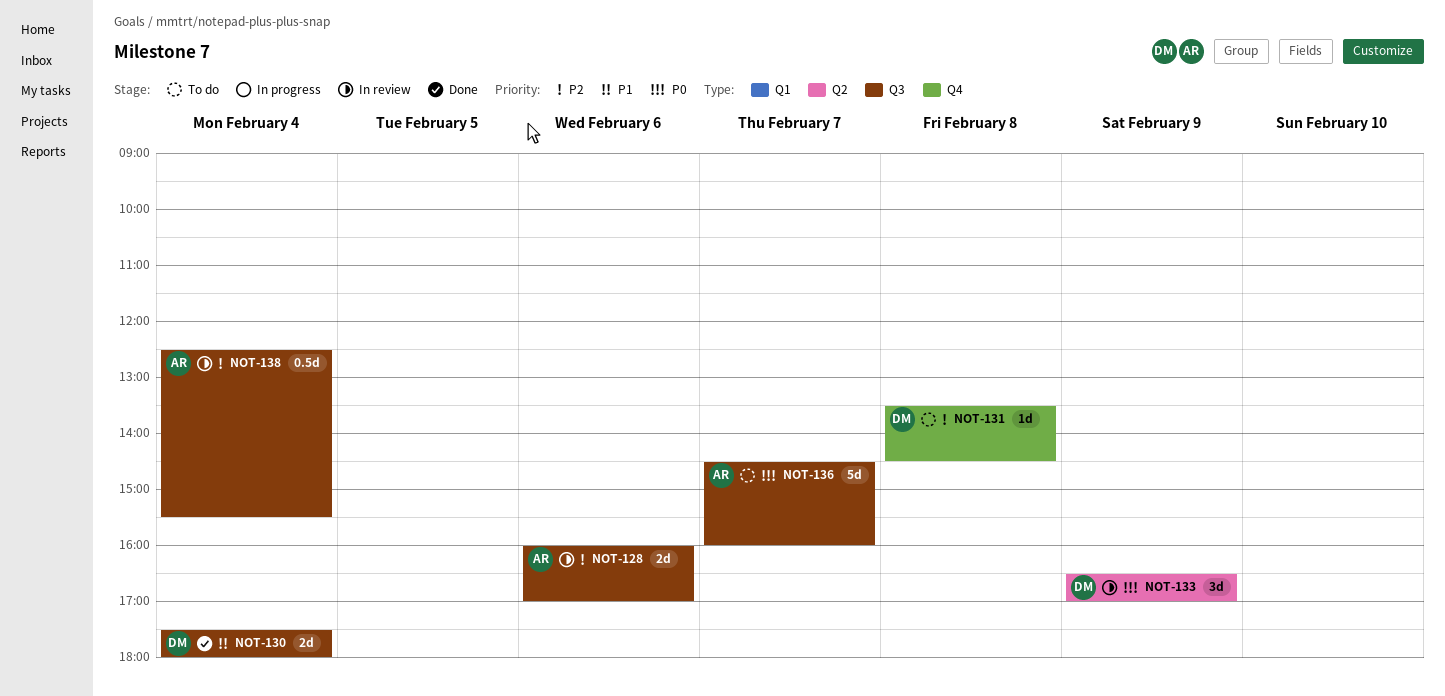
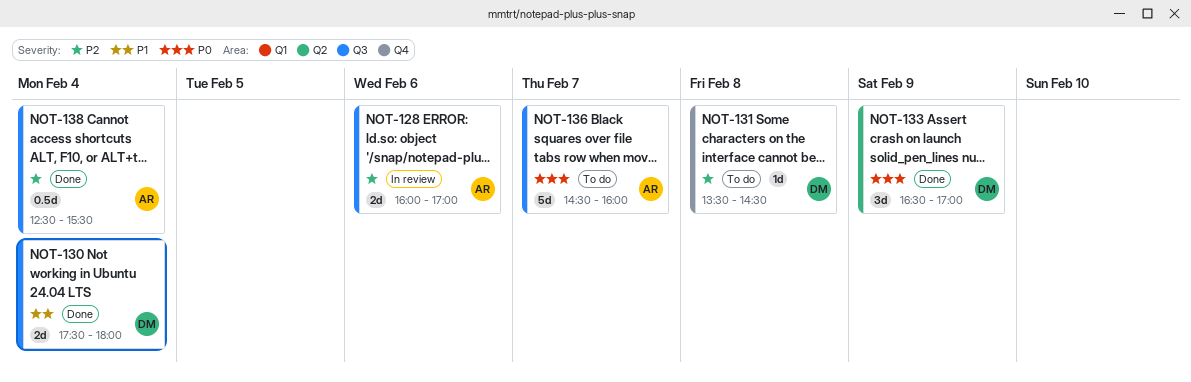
NOT-133, status: In review -> Done
NOT-138, status: In review -> Done

